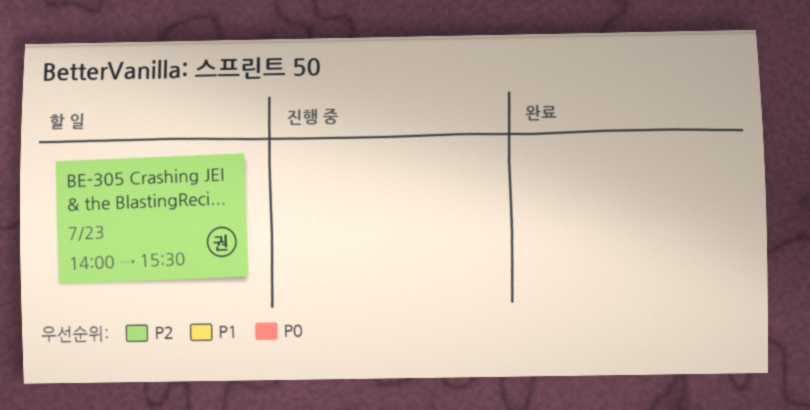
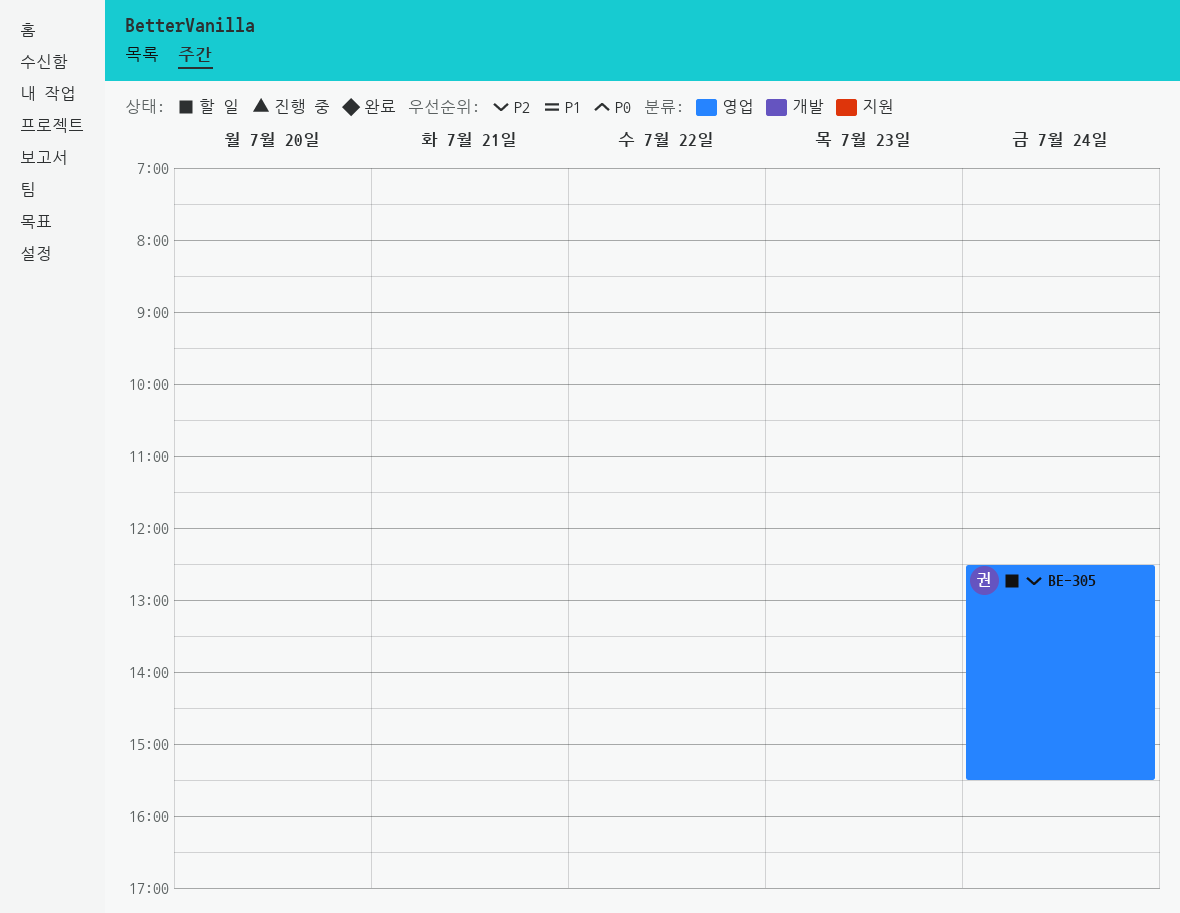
BE-305, day: Jul 23 -> Jul 24
BE-305, begins: 14:00 -> 12:30

